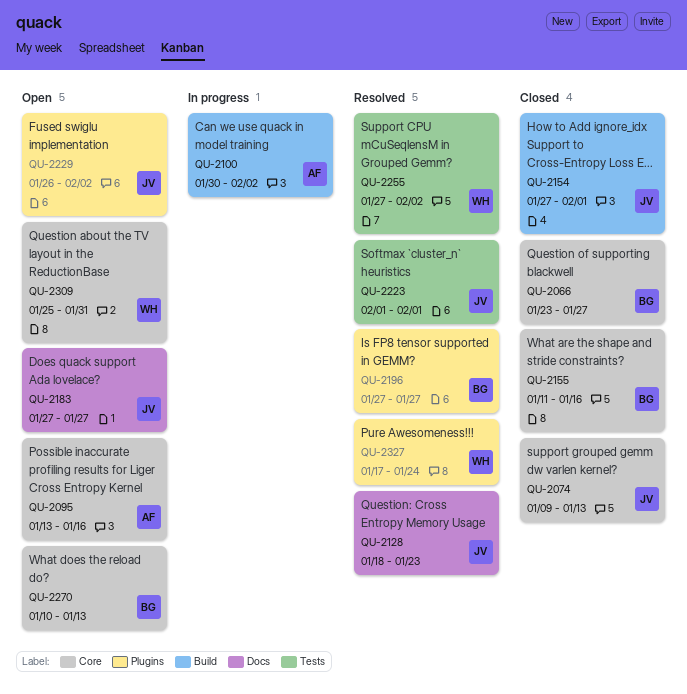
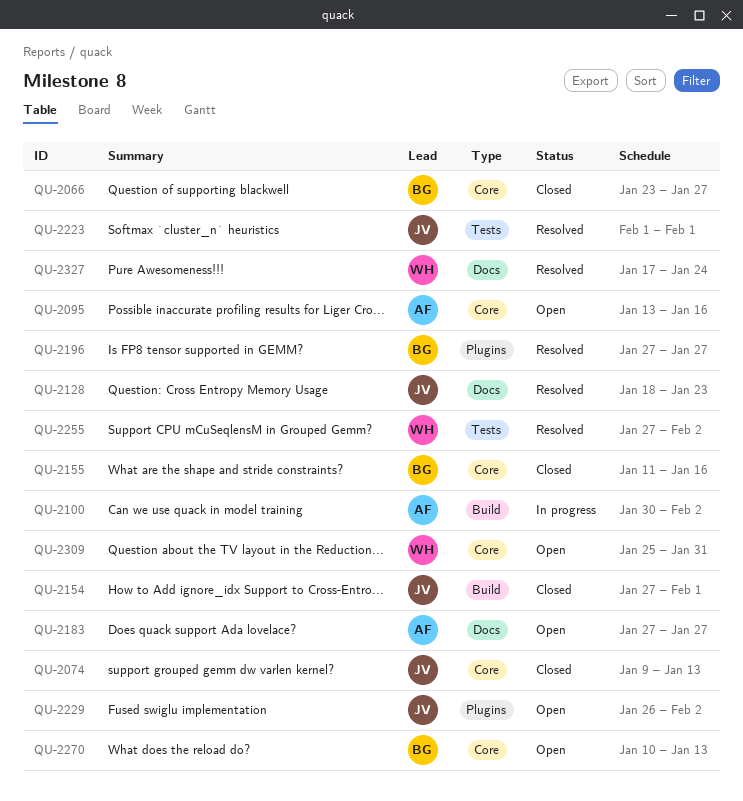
QU-2183, owner: JV -> AF
QU-2327, label: Plugins -> Docs

